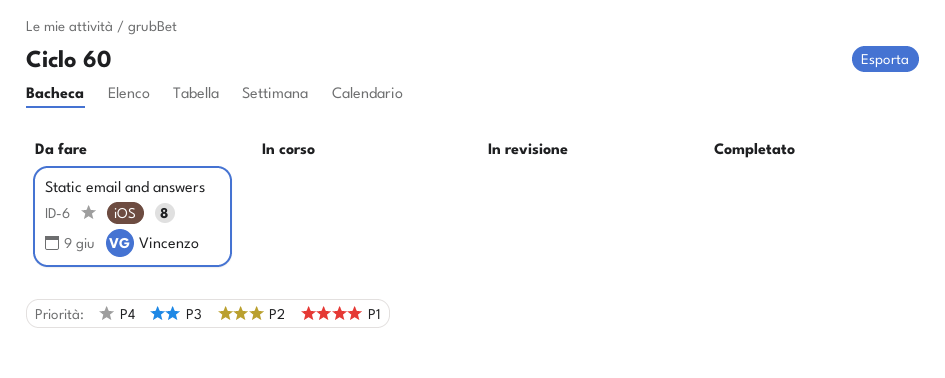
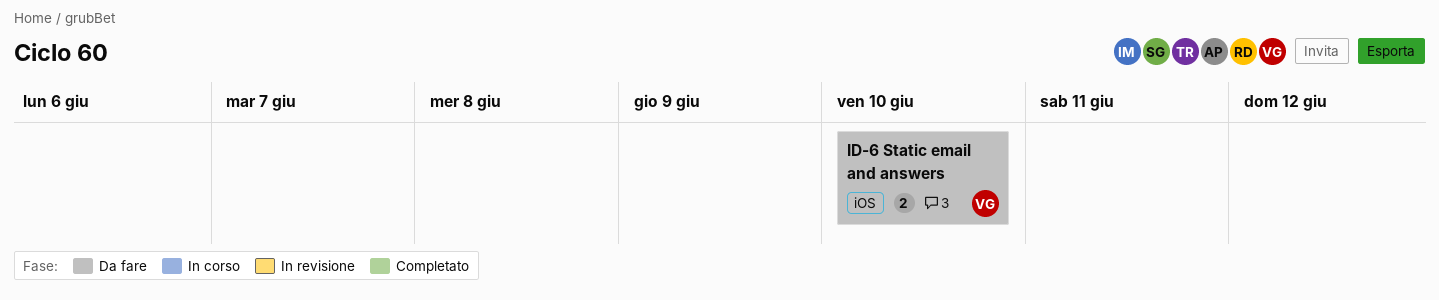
ID-6, estimate: 8 -> 2
ID-6, due: Jun 9 -> Jun 10

